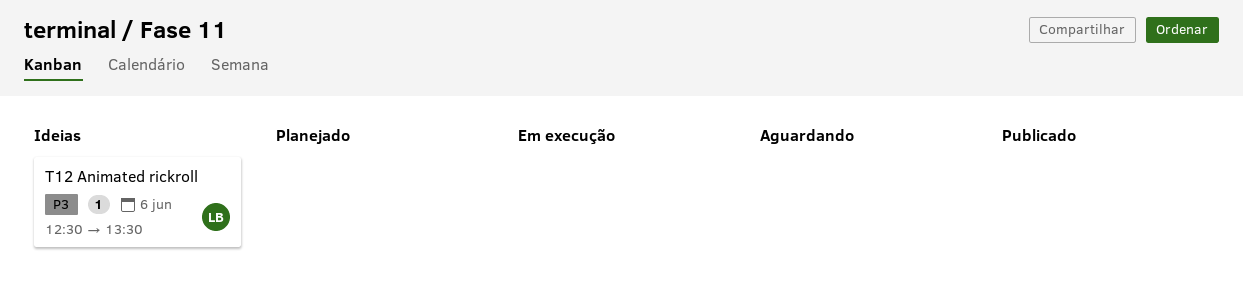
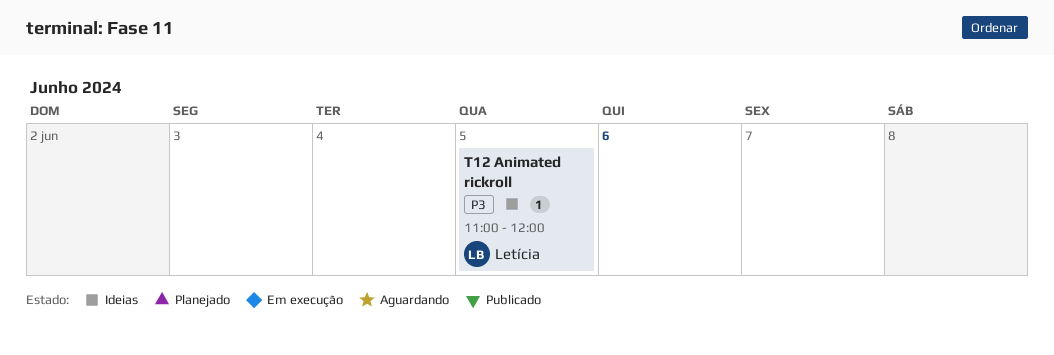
T12, day: Jun 6 -> Jun 5
T12, begins: 12:30 -> 11:00
T12, ends: 13:30 -> 12:00

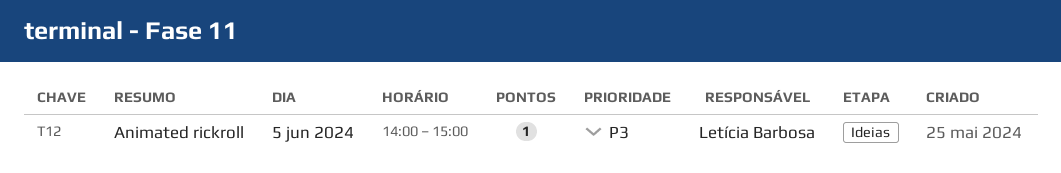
T12, begins: 11:00 -> 14:00
T12, ends: 12:00 -> 15:00

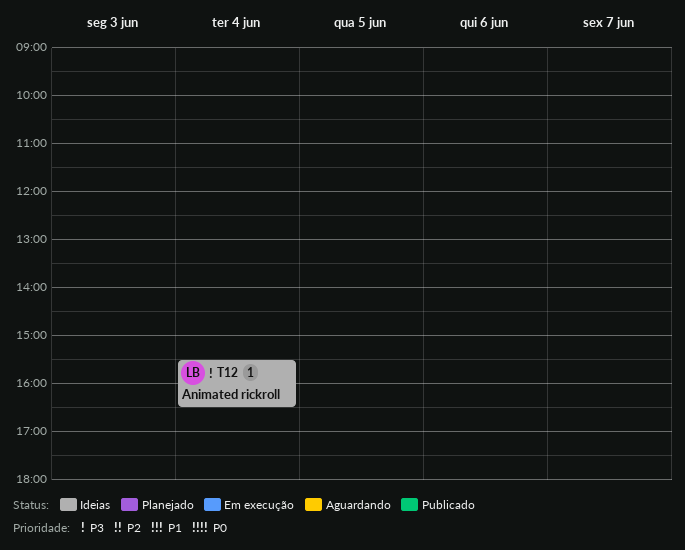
T12, day: Jun 5 -> Jun 4
T12, begins: 14:00 -> 15:30
T12, ends: 15:00 -> 16:30

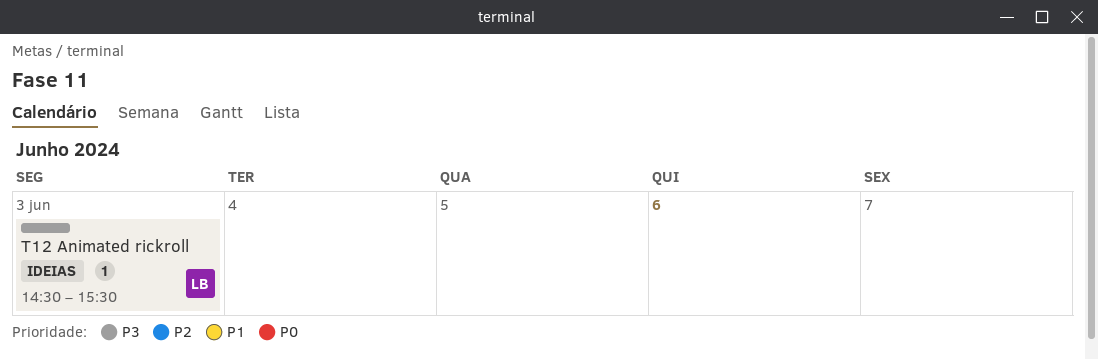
T12, day: Jun 4 -> Jun 3
T12, begins: 15:30 -> 14:30
T12, ends: 16:30 -> 15:30

